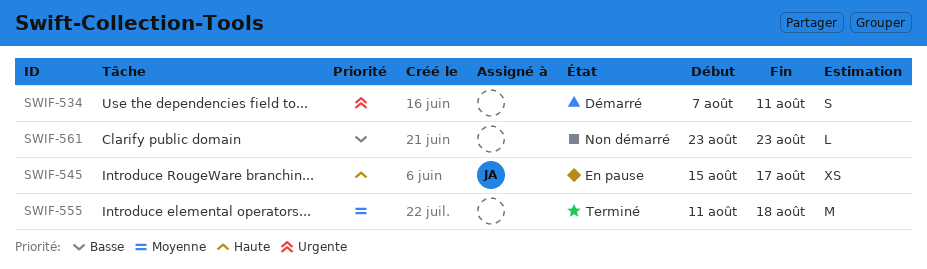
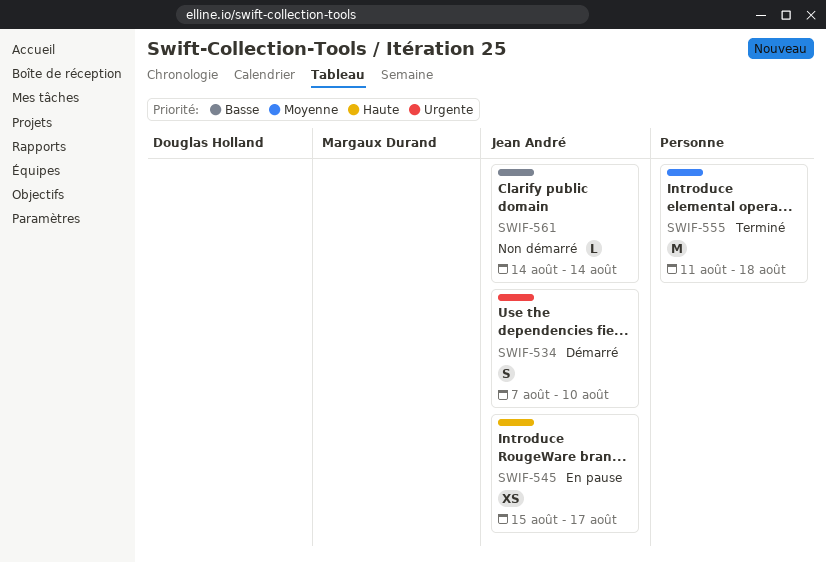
SWIF-534, owner: none -> Jean André
SWIF-534, due: Aug 11 -> Aug 10
SWIF-561, owner: none -> Jean André
SWIF-561, start: Aug 23 -> Aug 14
SWIF-561, due: Aug 23 -> Aug 14

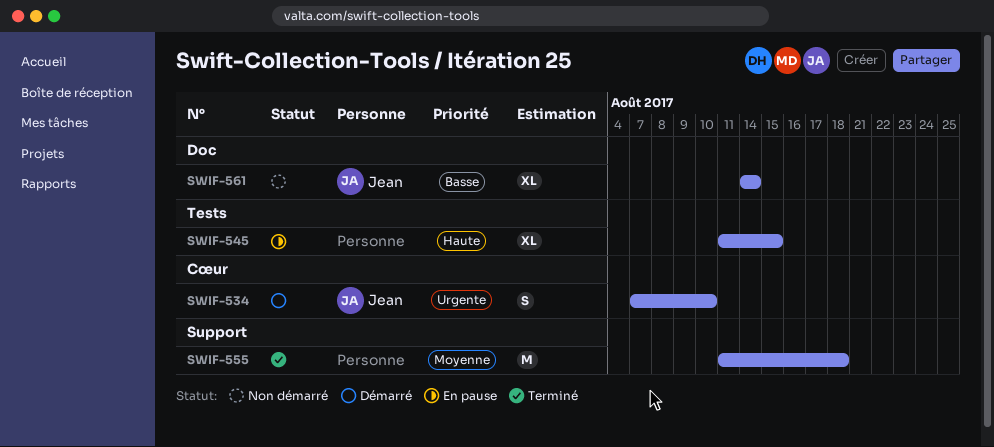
SWIF-545, owner: Jean André -> none
SWIF-545, estimate: XS -> XL
SWIF-545, start: Aug 15 -> Aug 11
SWIF-545, due: Aug 17 -> Aug 15
SWIF-561, estimate: L -> XL

